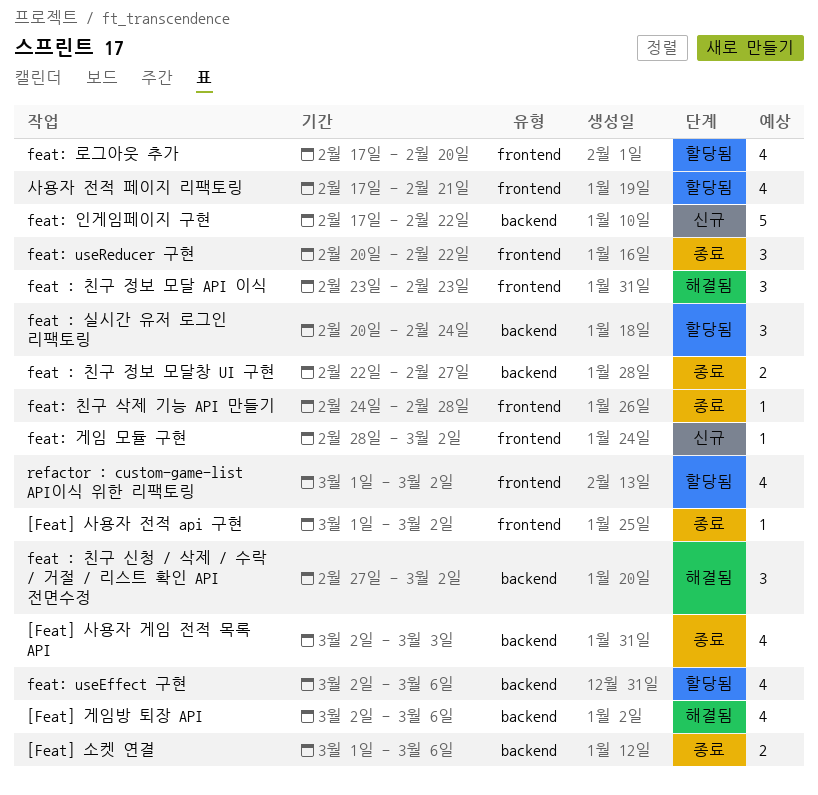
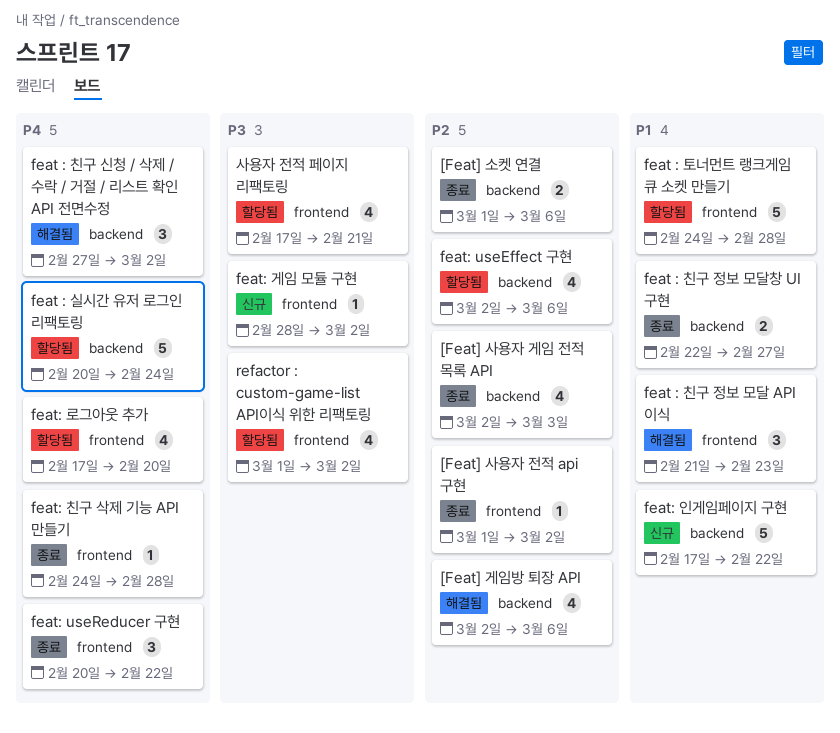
feat : 실시간 유저 로그인 리팩토링, estimate: 3 -> 5
feat : 친구 정보 모달 API 이식, start: Feb 23 -> Feb 21
feat : 토너먼트 랭크게임 큐 소켓 만들기: none -> present

